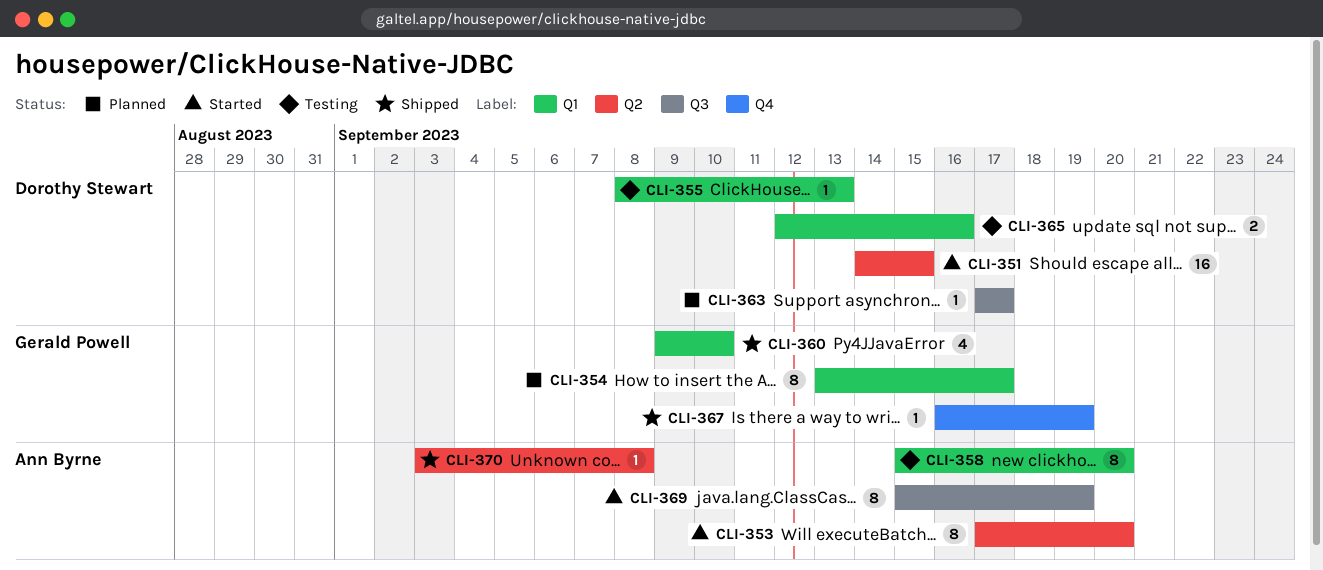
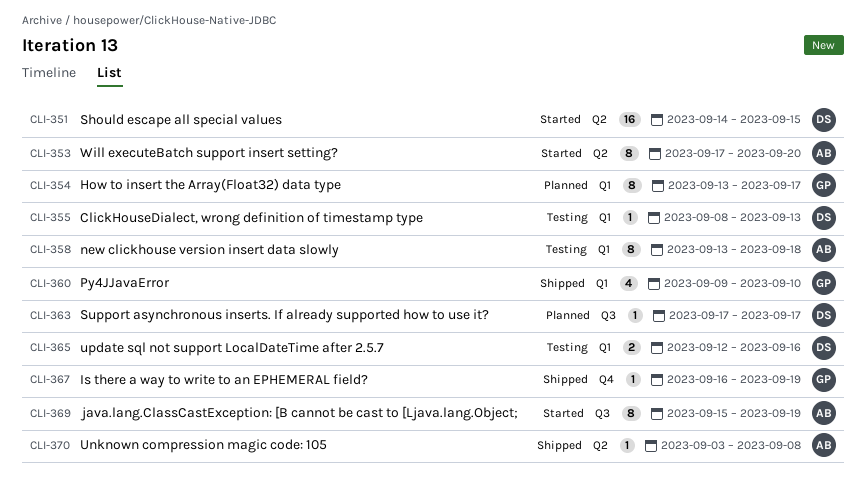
CLI-358, start: Sep 15 -> Sep 13
CLI-358, due: Sep 20 -> Sep 18

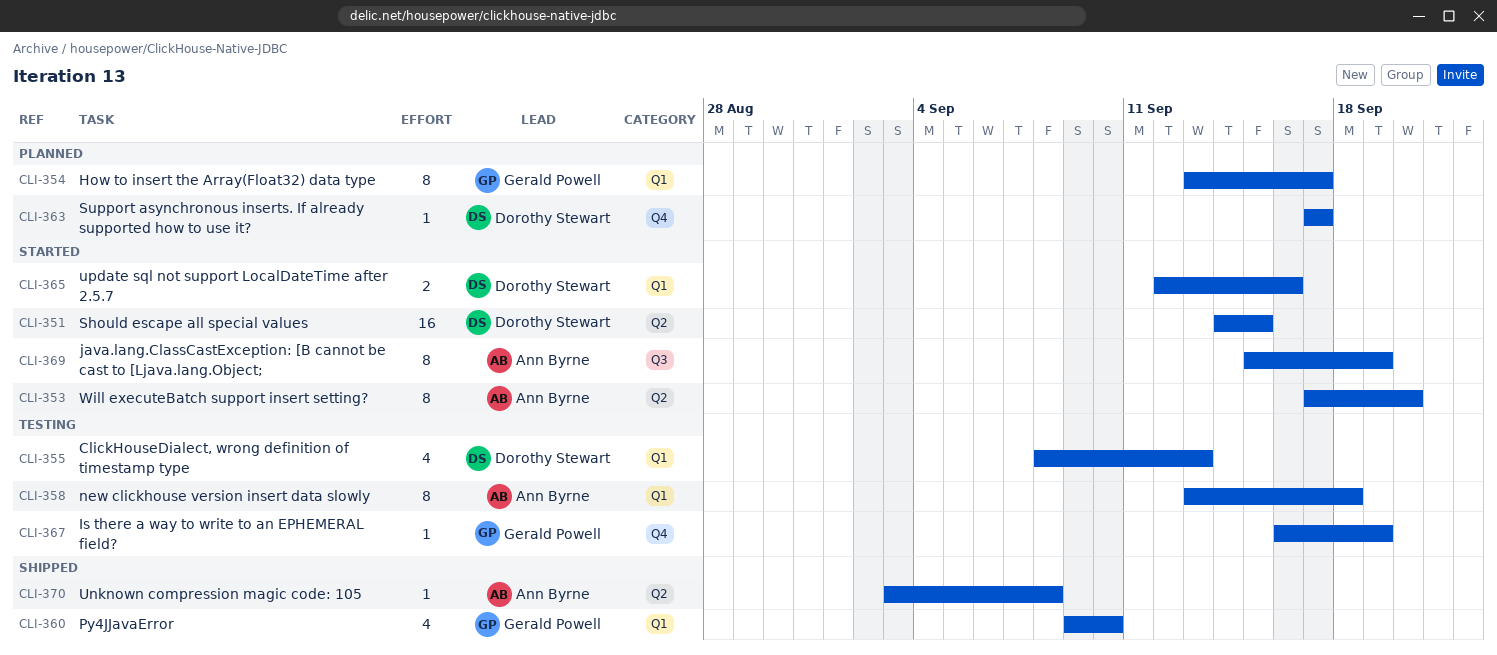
CLI-355, estimate: 1 -> 4
CLI-363, label: Q3 -> Q4
CLI-365, status: Testing -> Started
CLI-367, status: Shipped -> Testing

